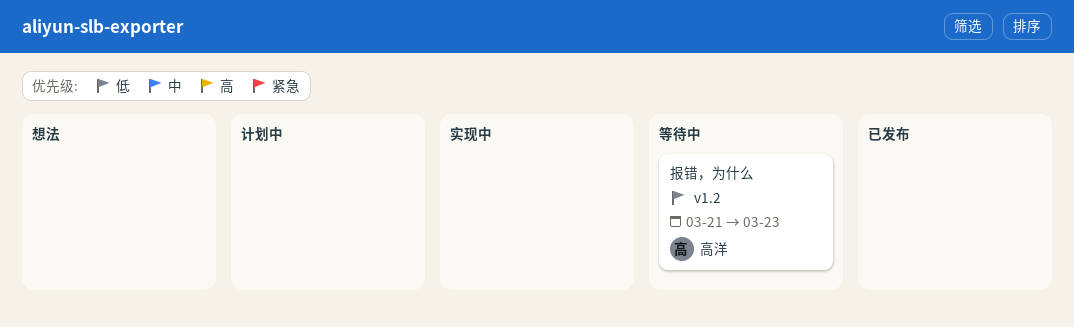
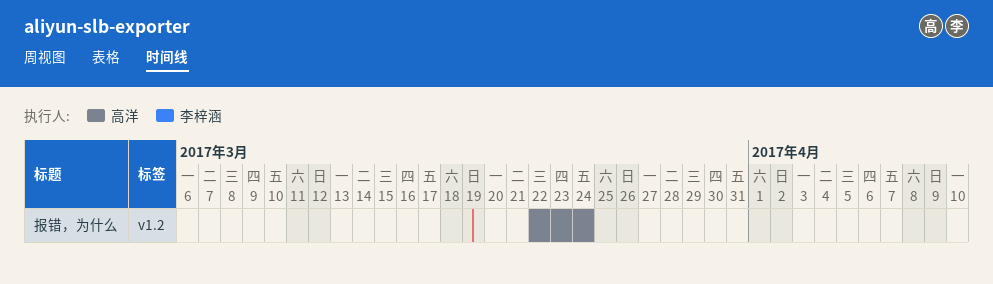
报错，为什么, start: Mar 21 -> Mar 22
报错，为什么, due: Mar 23 -> Mar 24

